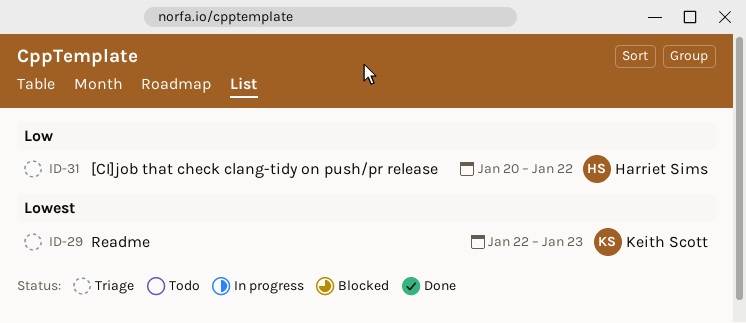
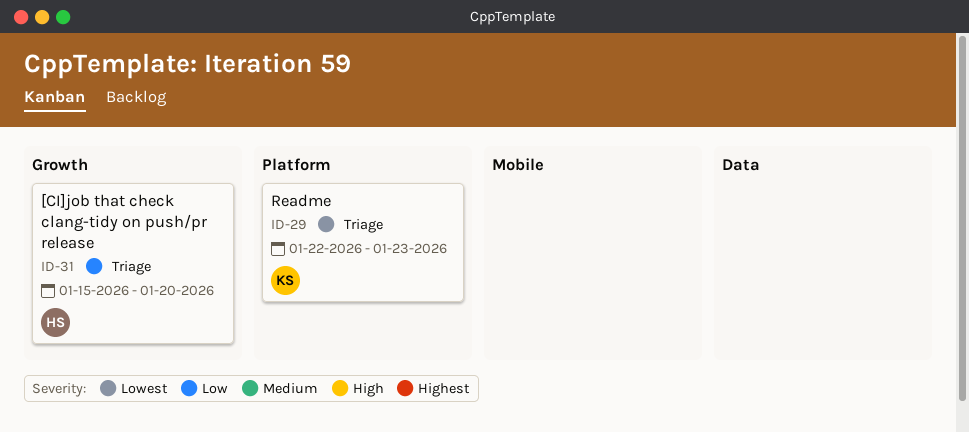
ID-31, start: Jan 20 -> Jan 15
ID-31, due: Jan 22 -> Jan 20

